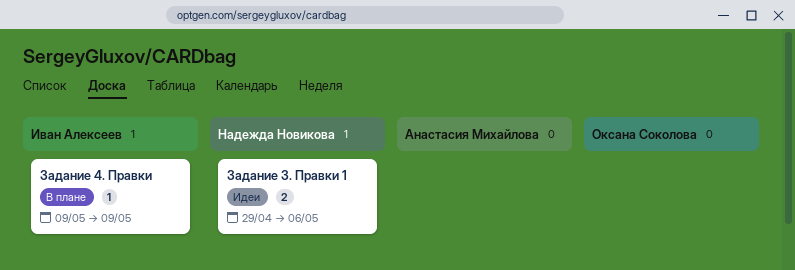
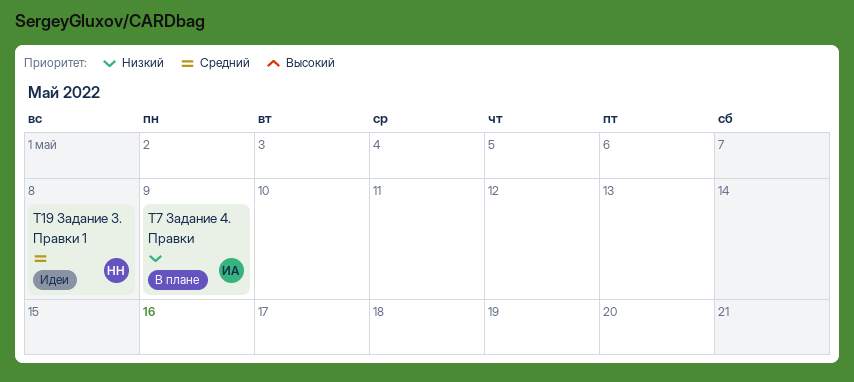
Задание 3. Правки 1, due: May 6 -> May 8

